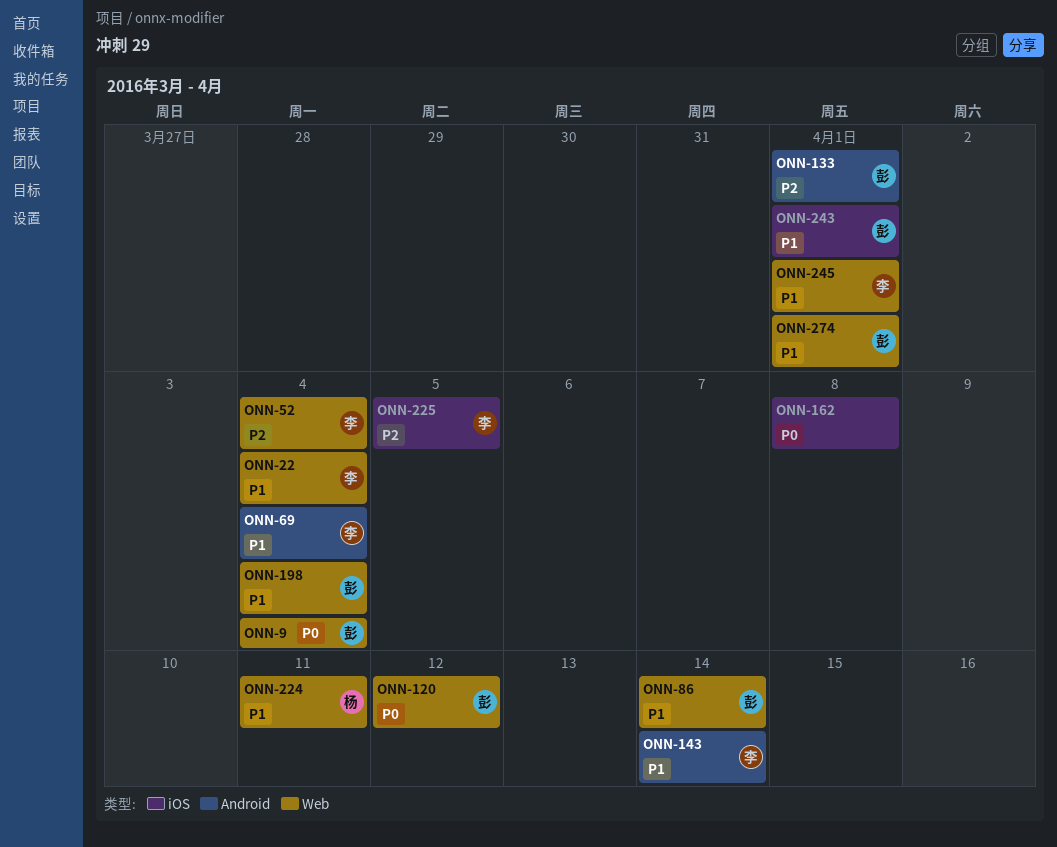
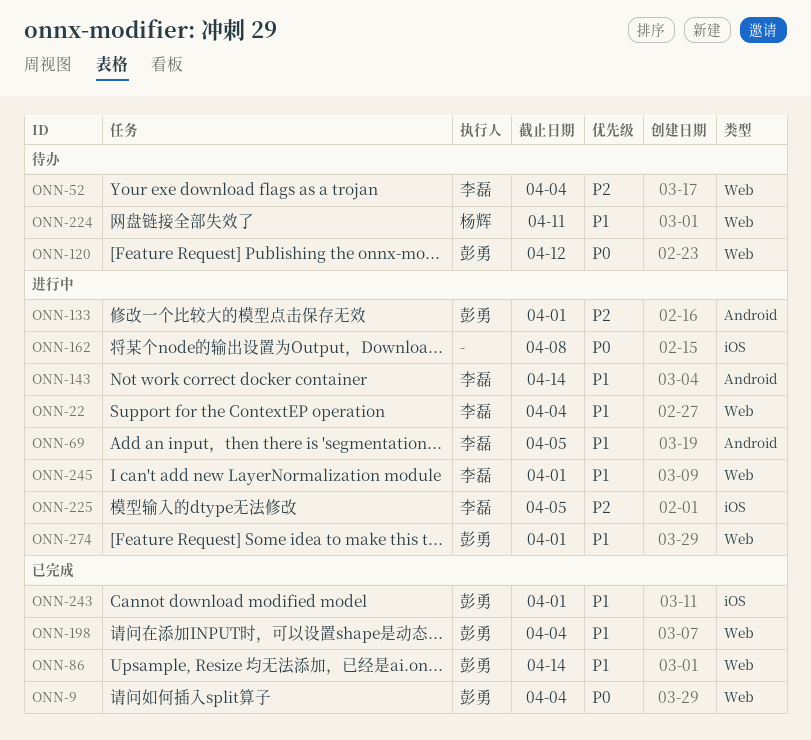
ONN-69, due: Apr 4 -> Apr 5

